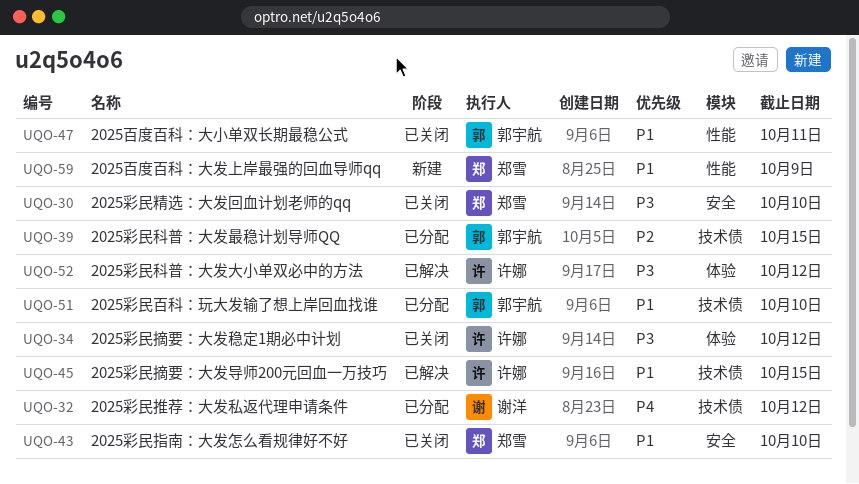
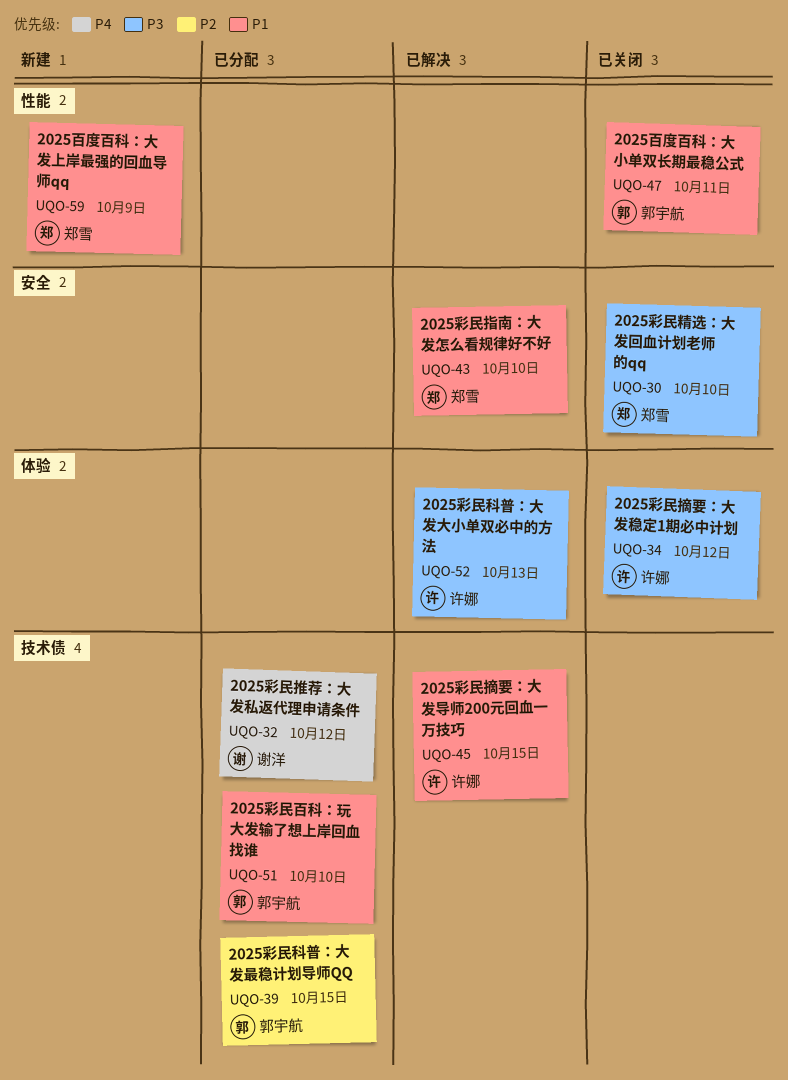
UQO-43, status: 已关闭 -> 已解决
UQO-52, due: Oct 12 -> Oct 13

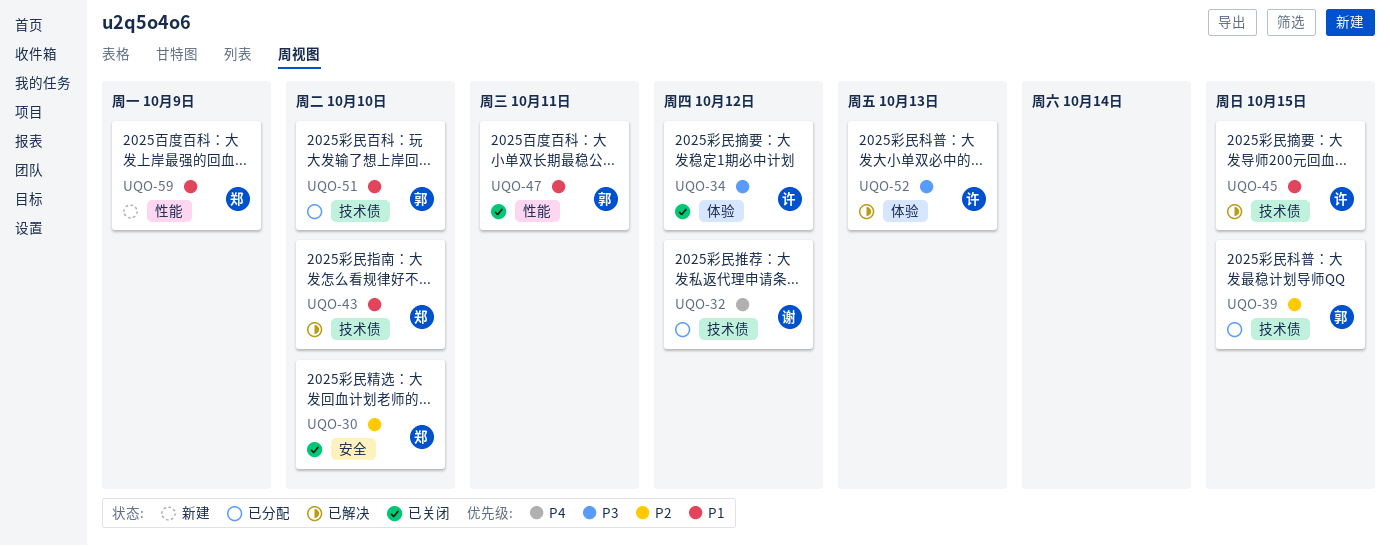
UQO-30, priority: P3 -> P2
UQO-43, label: 安全 -> 技术债

